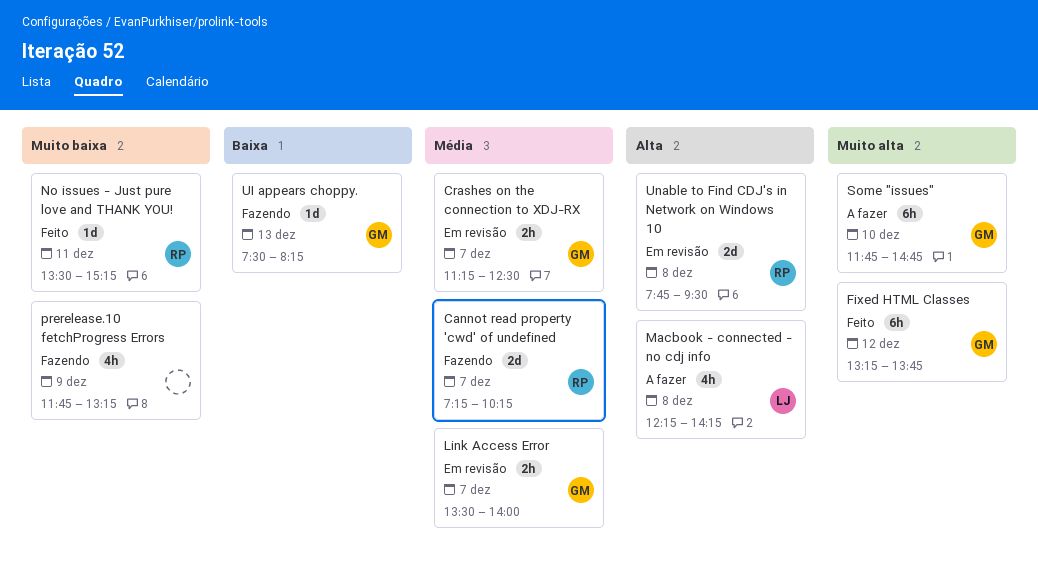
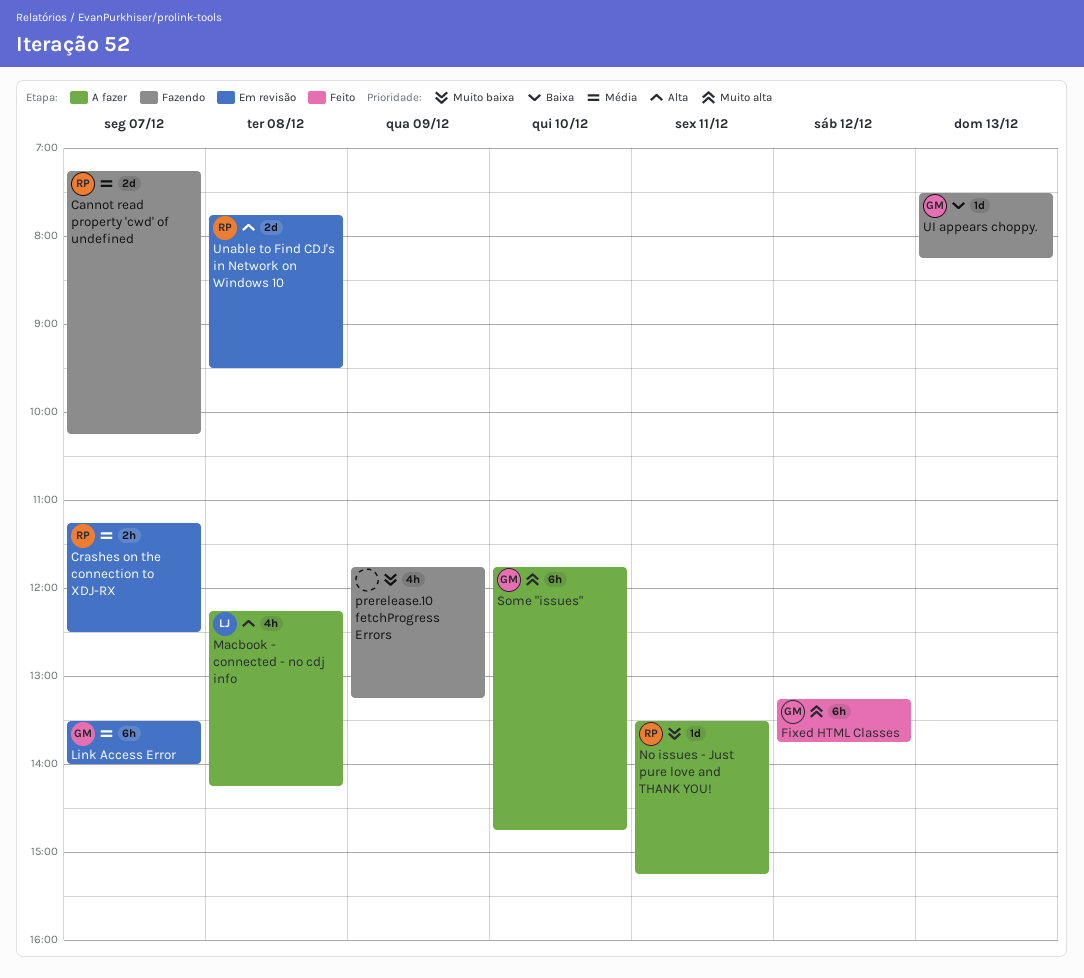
Crashes on the connection to XDJ-RX, owner: GM -> RP
Link Access Error, estimate: 2h -> 6h
No issues - Just pure love and THANK YOU!, status: Feito -> A fazer

